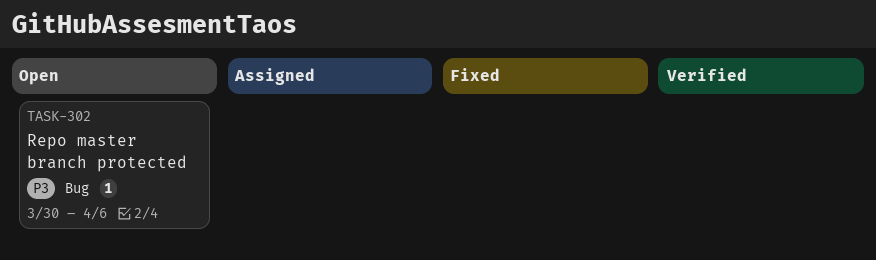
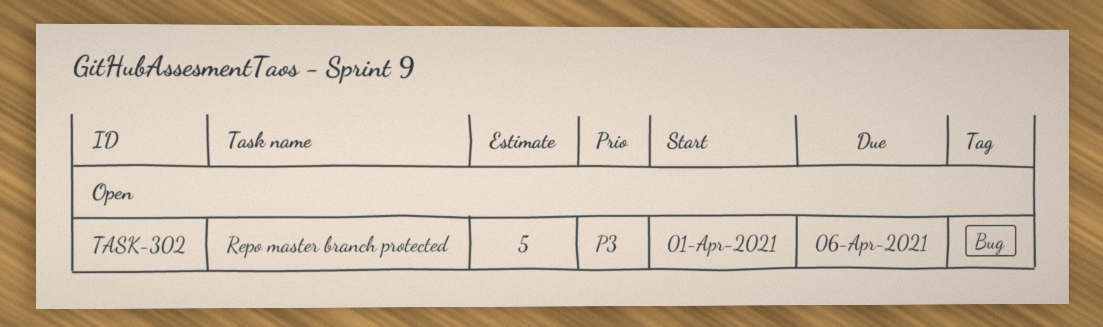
TASK-302, estimate: 1 -> 5
TASK-302, start: Mar 30 -> Apr 1

